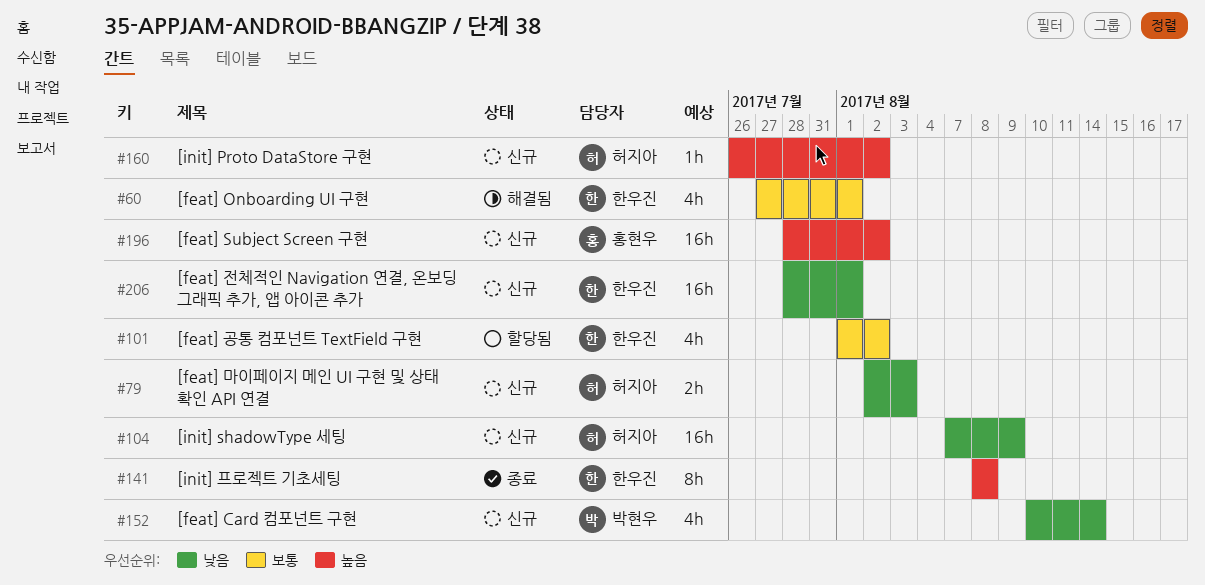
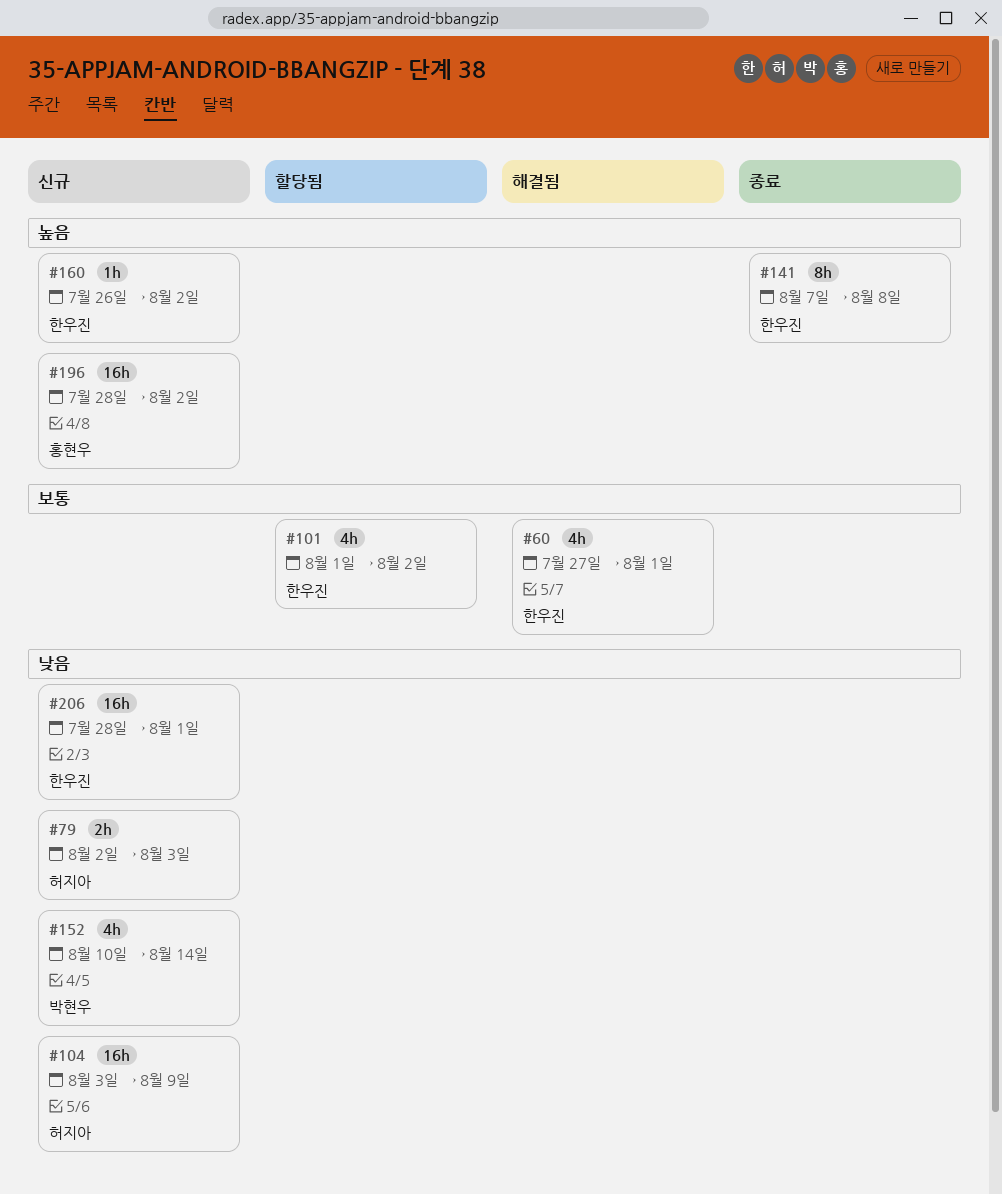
#104, start: Aug 7 -> Aug 3
#141, start: Aug 8 -> Aug 7
#160, owner: 허지아 -> 한우진

